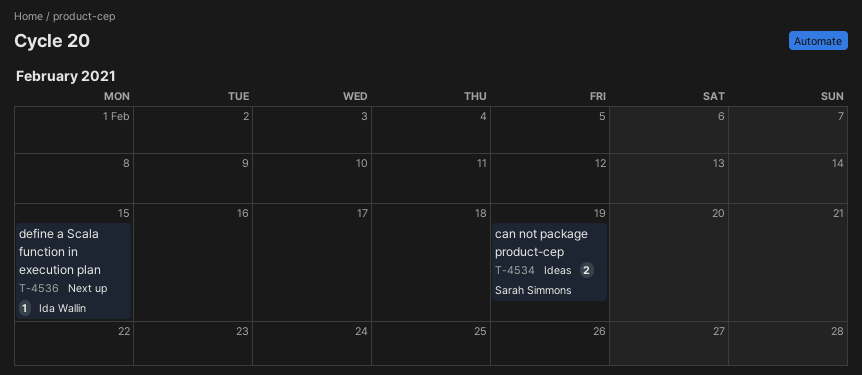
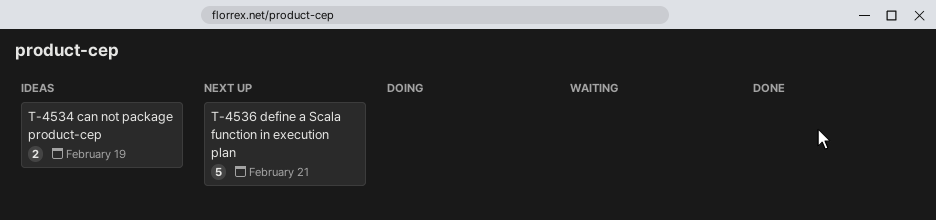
T-4536, estimate: 1 -> 5
T-4536, due: Feb 15 -> Feb 21

